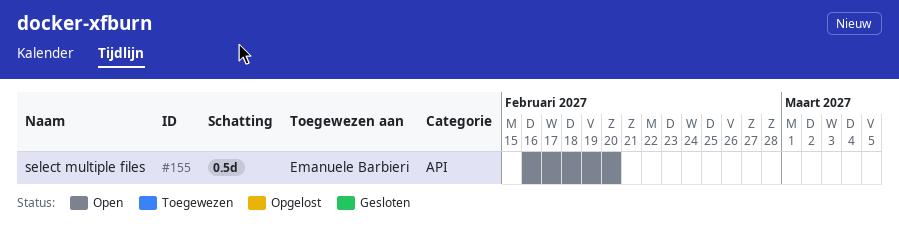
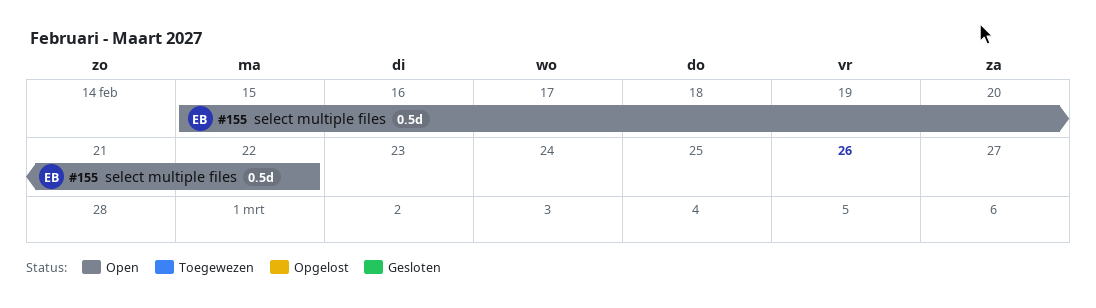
#155, start: Feb 16 -> Feb 15
#155, due: Feb 20 -> Feb 22

